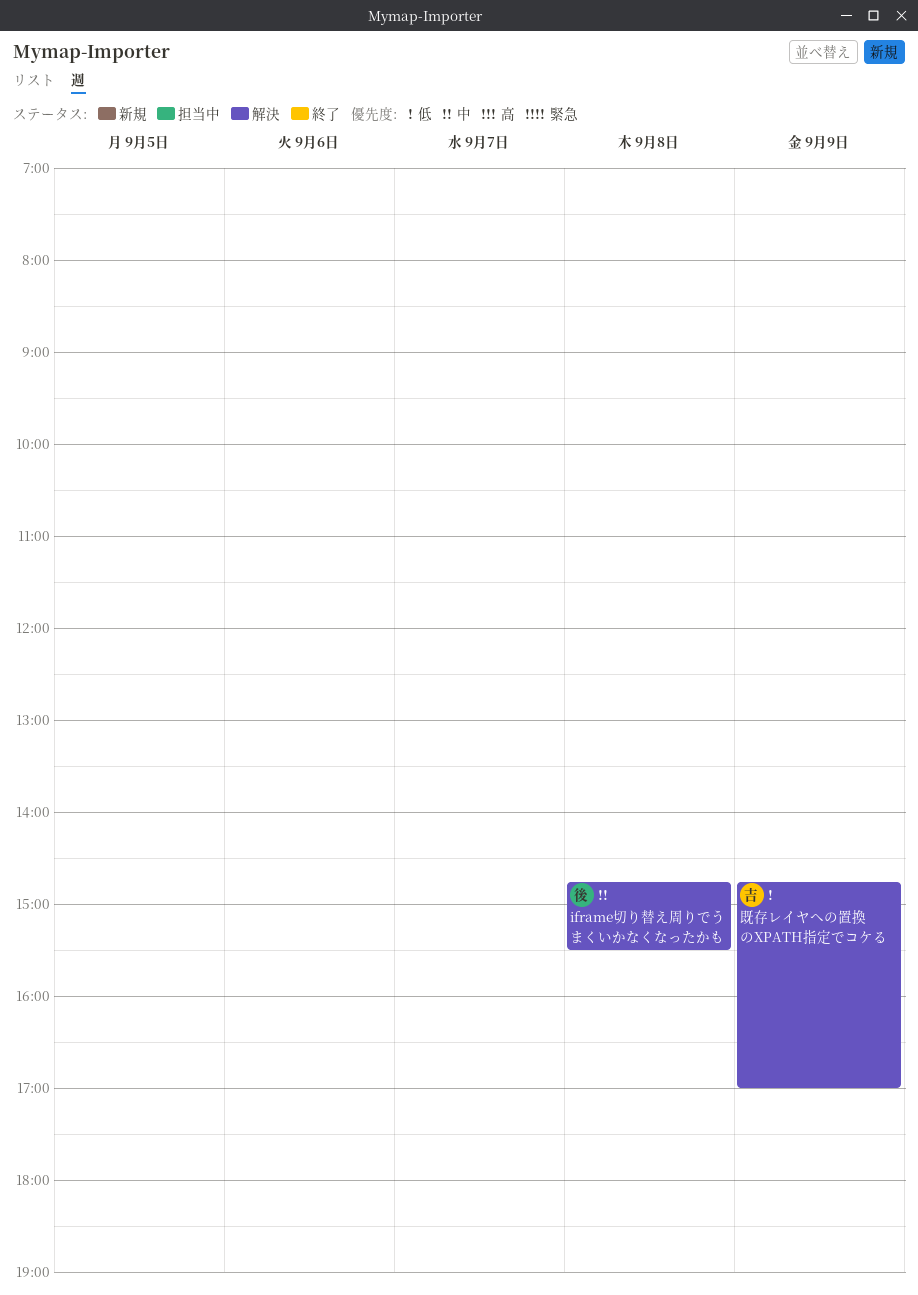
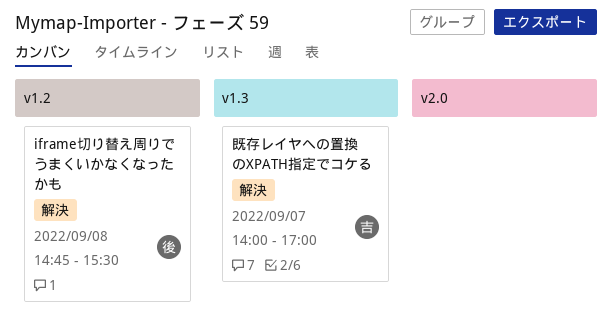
既存レイヤへの置換のXPATH指定でコケる, day: Sep 9 -> Sep 7
既存レイヤへの置換のXPATH指定でコケる, begins: 14:45 -> 14:00

